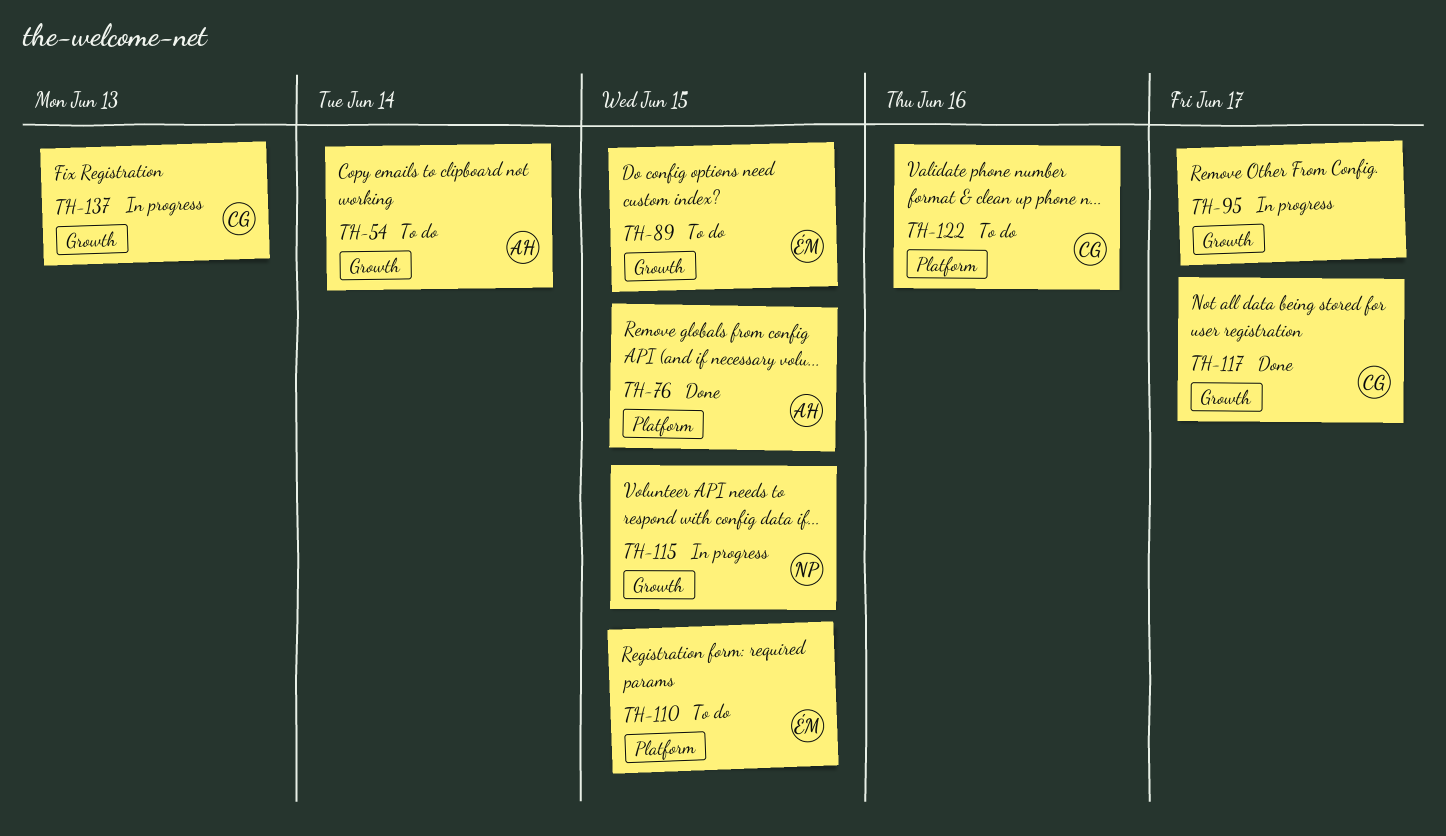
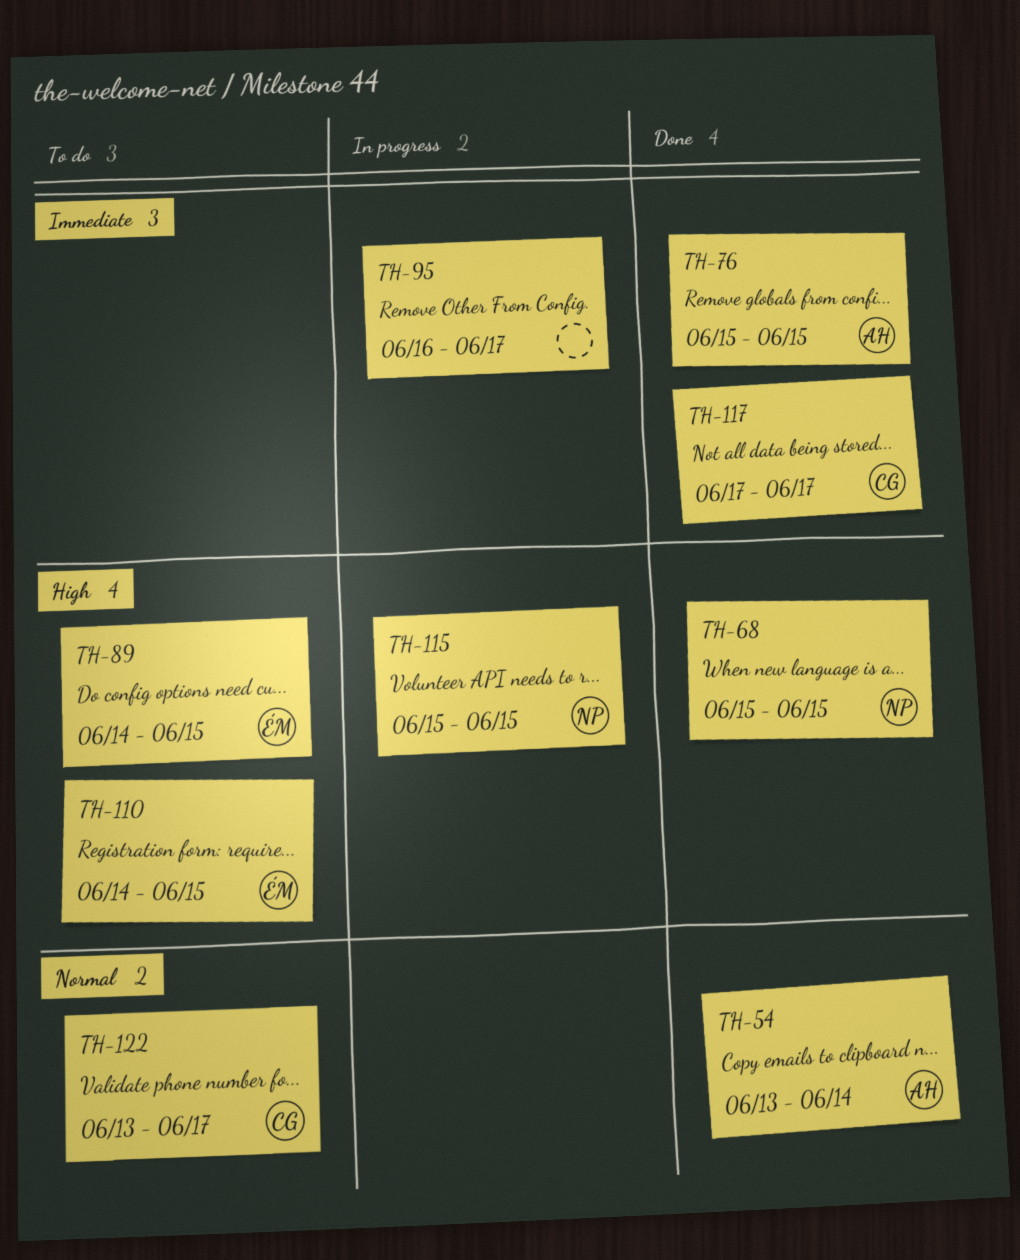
TH-54, status: To do -> Done
TH-68: none -> present
TH-122, due: Jun 16 -> Jun 17
TH-137: present -> none

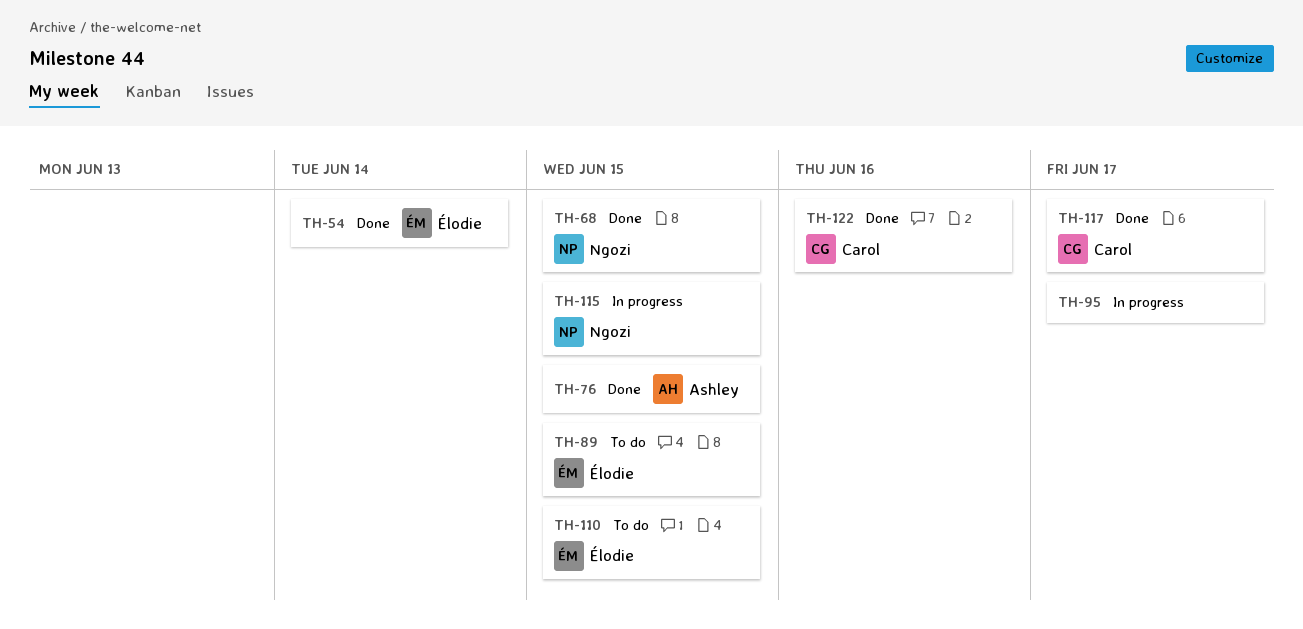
TH-54, owner: Ashley -> Élodie
TH-122, status: To do -> Done
TH-122, due: Jun 17 -> Jun 16

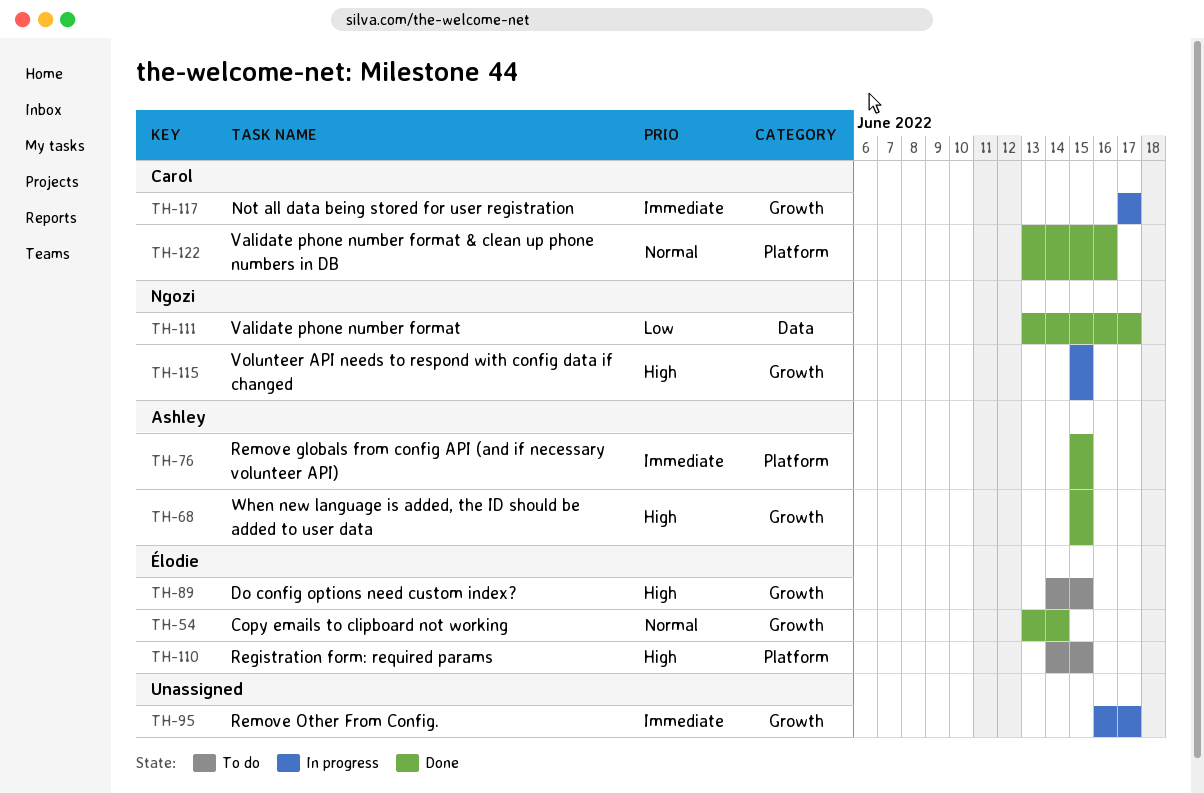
TH-68, owner: Ngozi -> Ashley
TH-111: none -> present
TH-117, status: Done -> In progress

